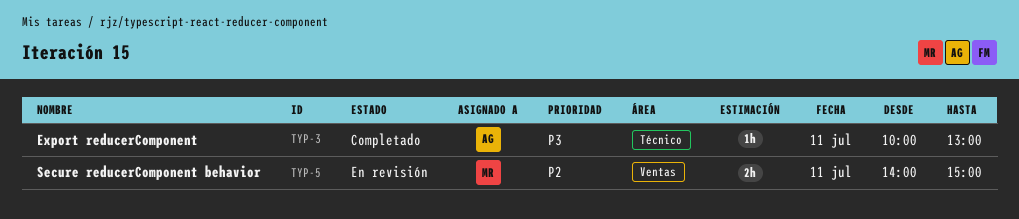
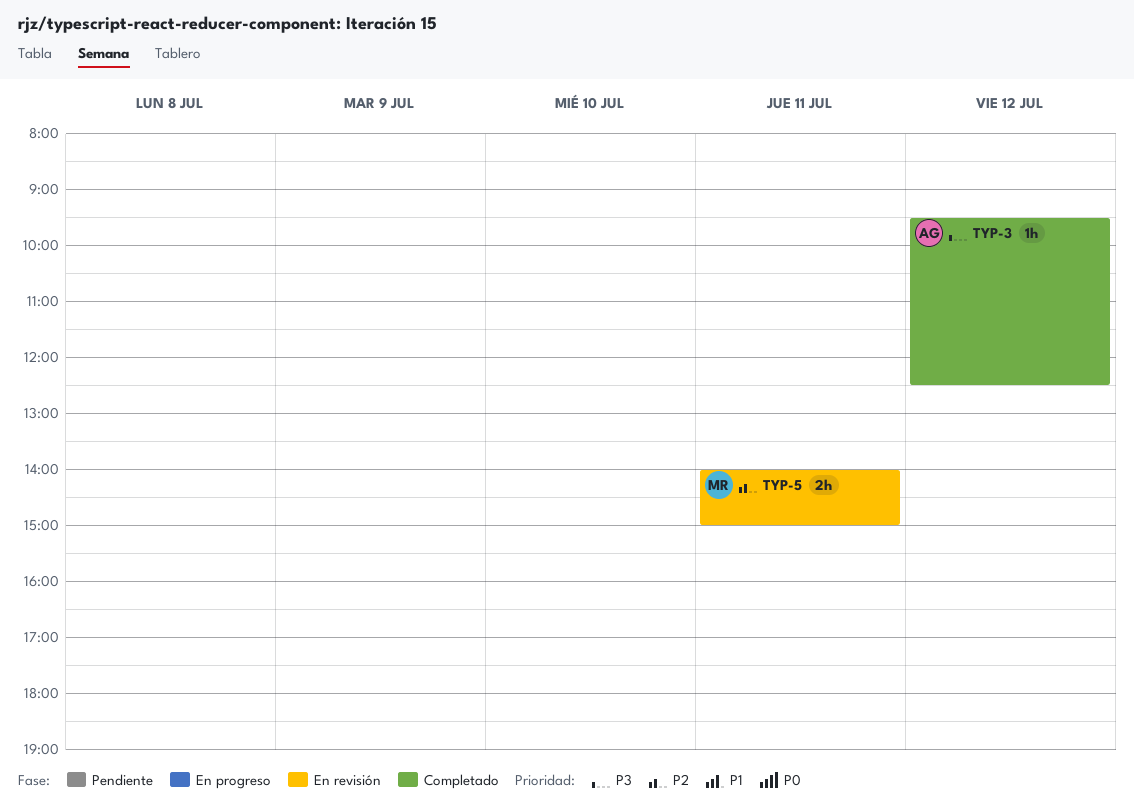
TYP-3, day: Jul 11 -> Jul 12
TYP-3, begins: 10:00 -> 09:30
TYP-3, ends: 13:00 -> 12:30

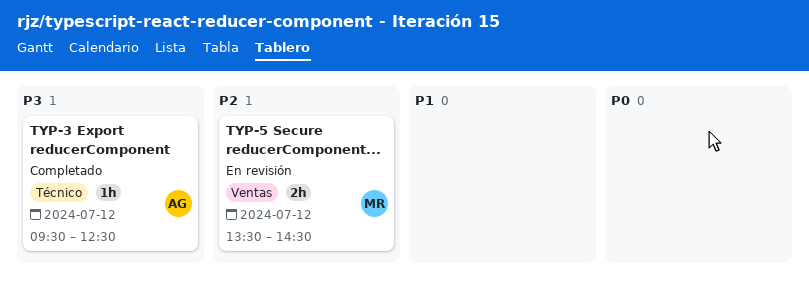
TYP-5, day: Jul 11 -> Jul 12
TYP-5, begins: 14:00 -> 13:30
TYP-5, ends: 15:00 -> 14:30

